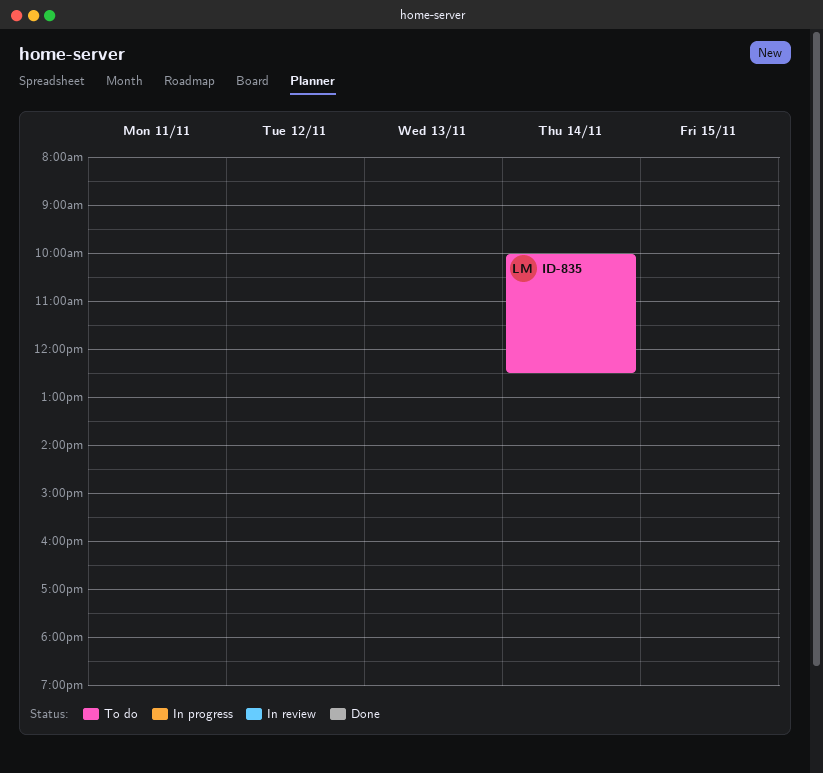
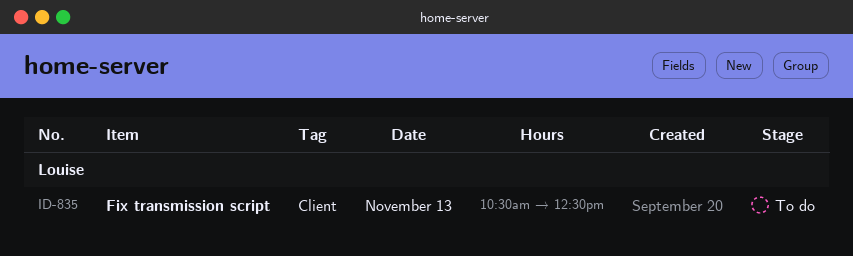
ID-835, day: Nov 14 -> Nov 13
ID-835, begins: 10:00 -> 10:30

